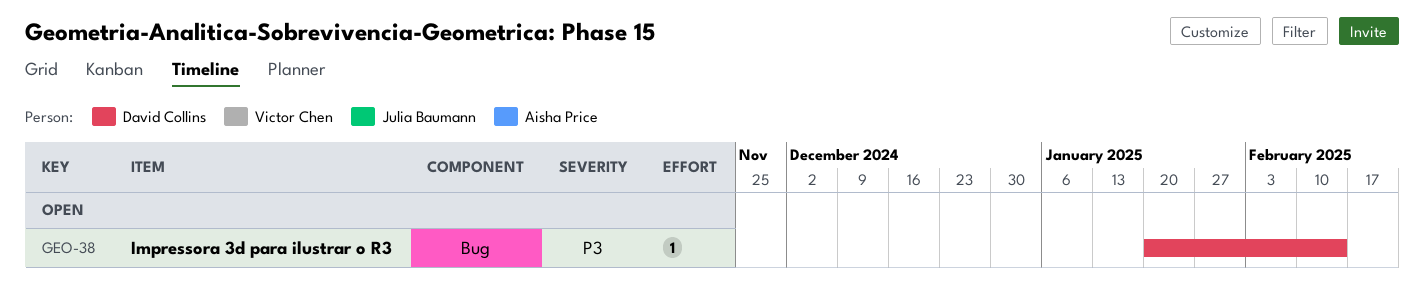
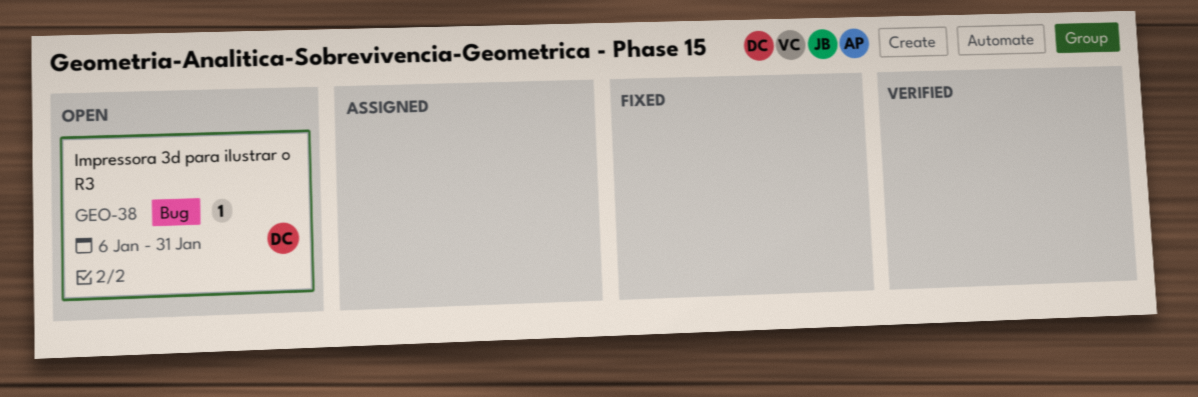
GEO-38, start: Jan 20 -> Jan 6
GEO-38, due: Feb 14 -> Jan 31

